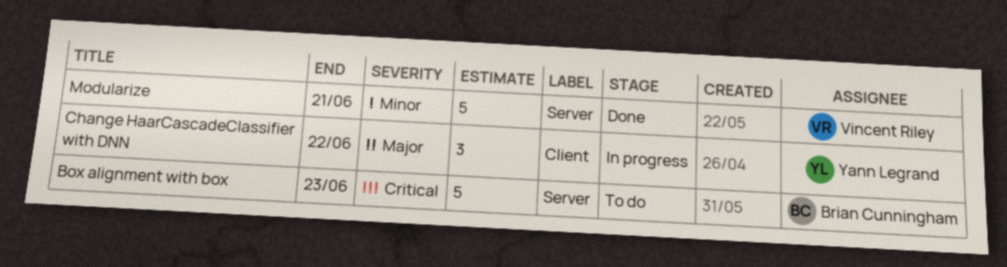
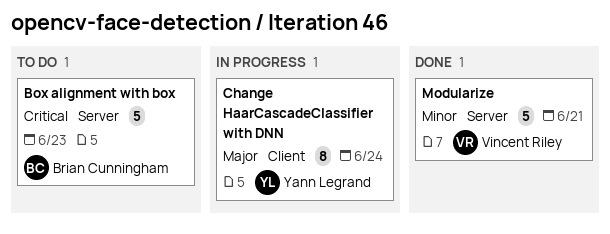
Change HaarCascadeClassifier with DNN, estimate: 3 -> 8
Change HaarCascadeClassifier with DNN, due: Jun 22 -> Jun 24

